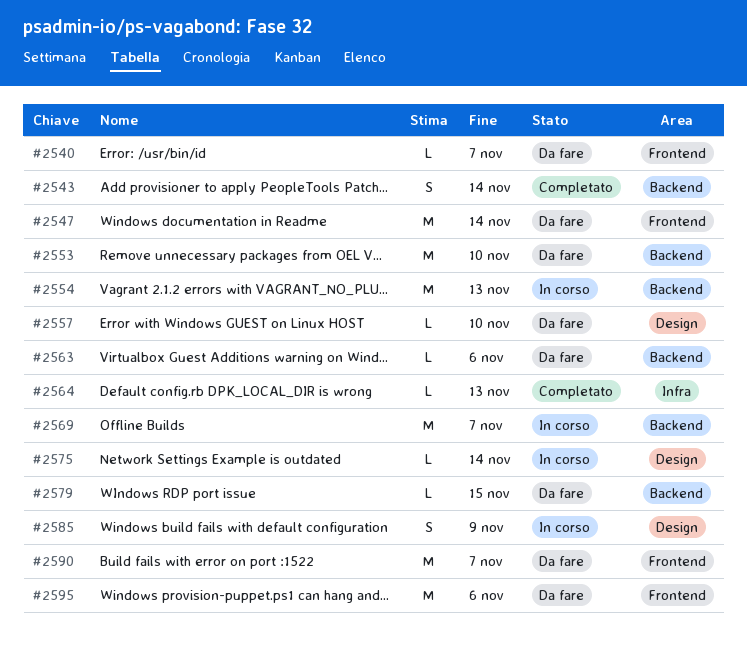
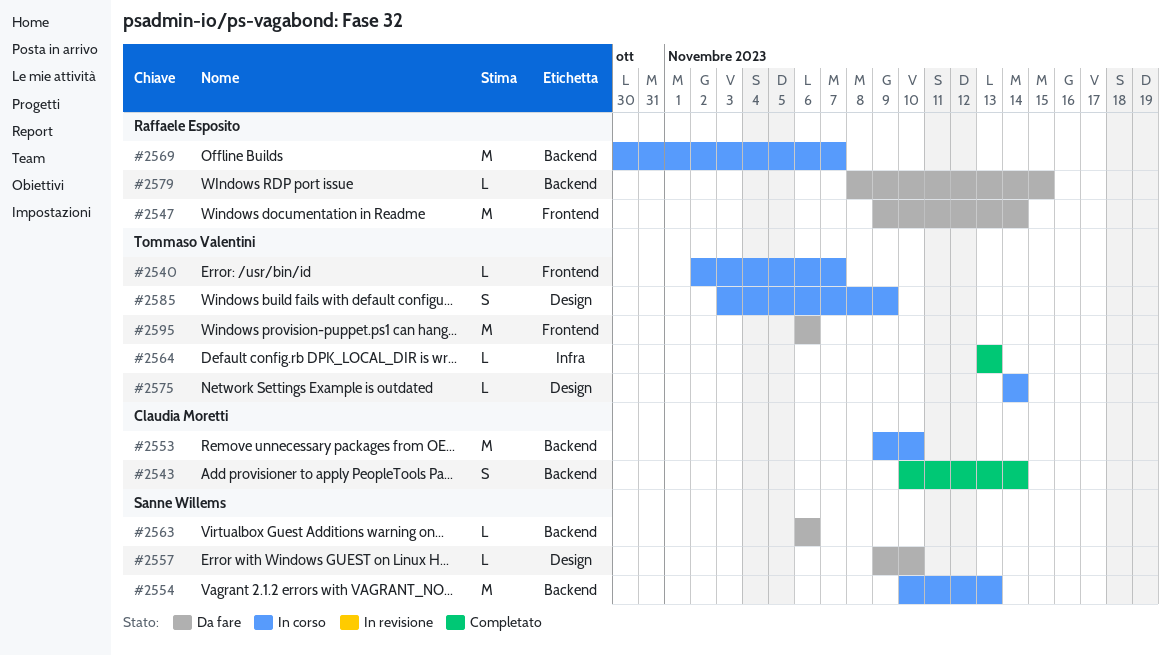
#2540, status: Da fare -> In corso
#2553, status: Da fare -> In corso
#2590: present -> none

